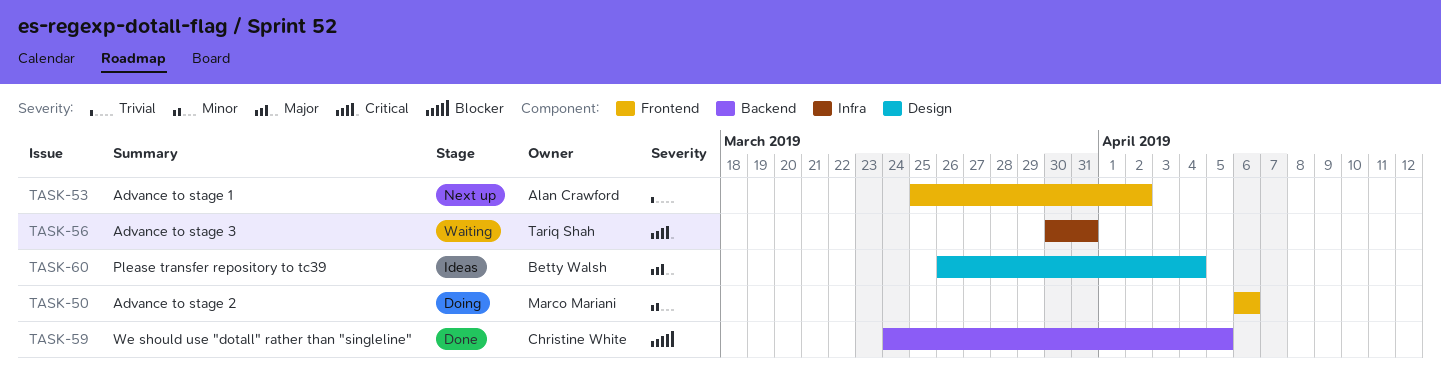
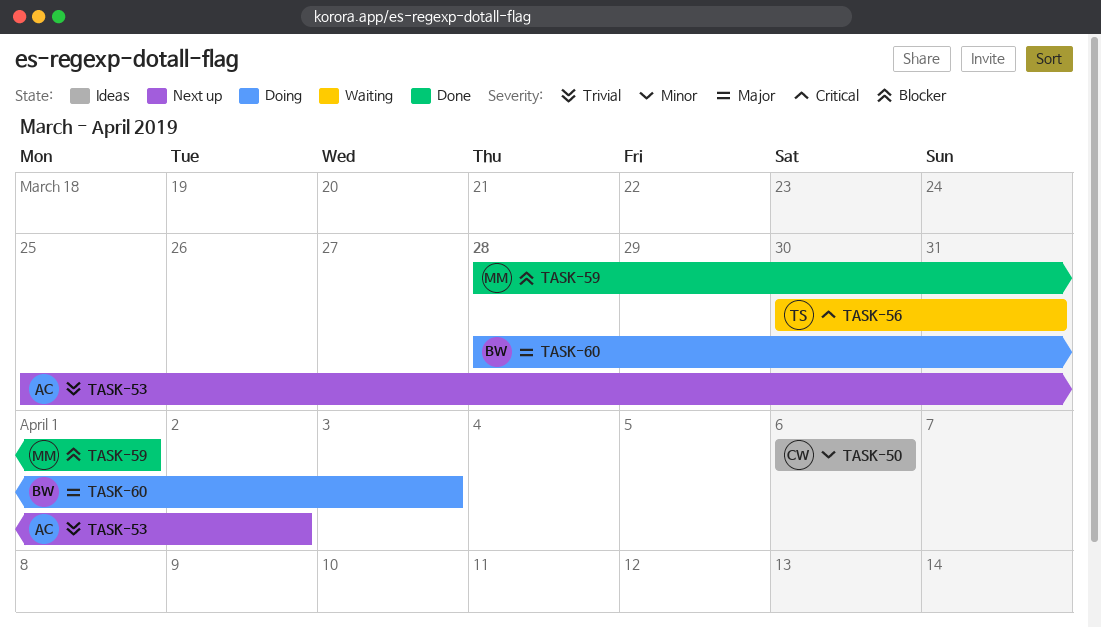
TASK-50, status: Doing -> Ideas
TASK-50, owner: Marco Mariani -> Christine White
TASK-59, owner: Christine White -> Marco Mariani
TASK-59, start: Mar 24 -> Mar 28
TASK-59, due: Apr 5 -> Apr 1
TASK-60, status: Ideas -> Doing
TASK-60, start: Mar 26 -> Mar 28
TASK-60, due: Apr 4 -> Apr 3

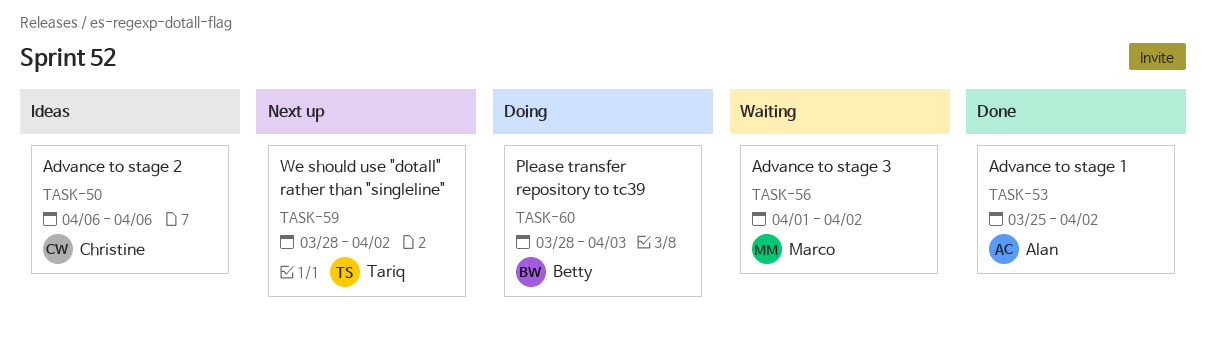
TASK-53, status: Next up -> Done
TASK-56, owner: Tariq -> Marco
TASK-56, start: Mar 30 -> Apr 1
TASK-56, due: Mar 31 -> Apr 2
TASK-59, status: Done -> Next up
TASK-59, owner: Marco -> Tariq
TASK-59, due: Apr 1 -> Apr 2

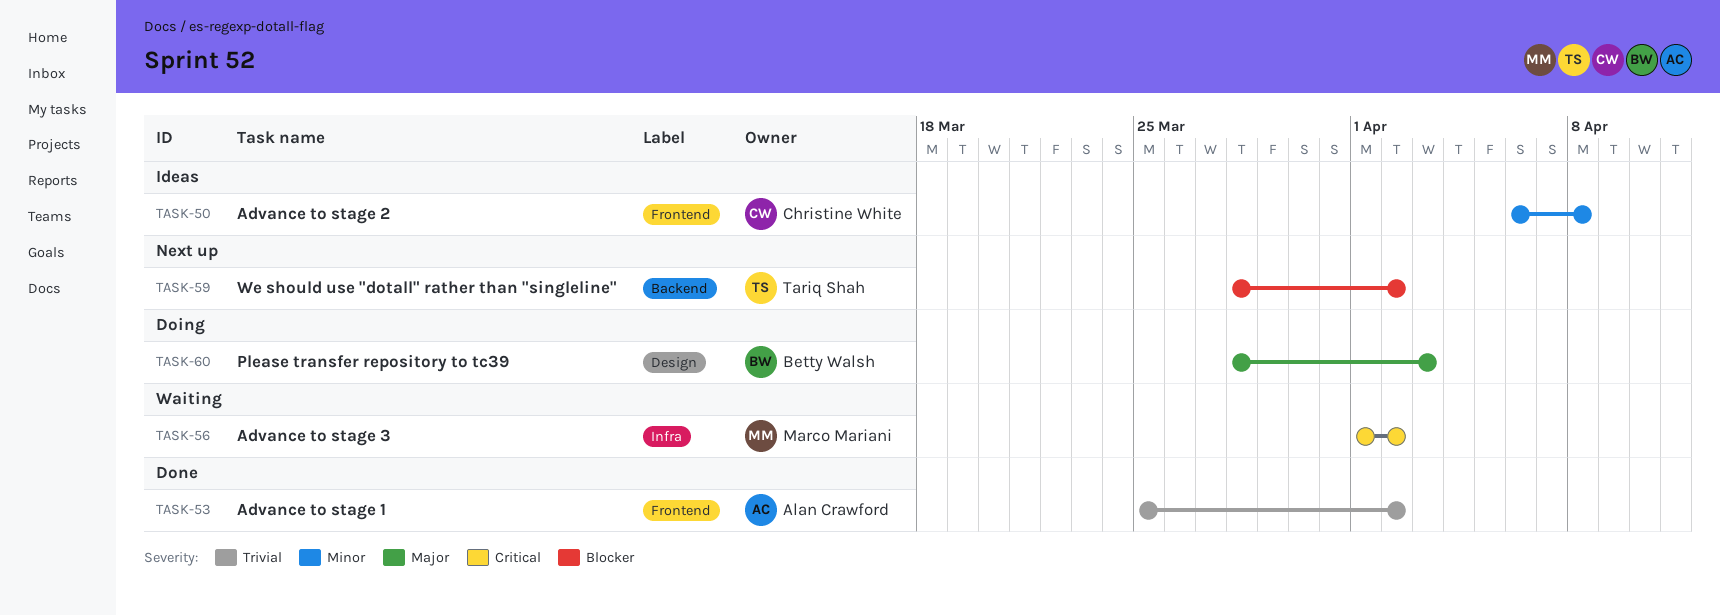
TASK-50, due: Apr 6 -> Apr 8

